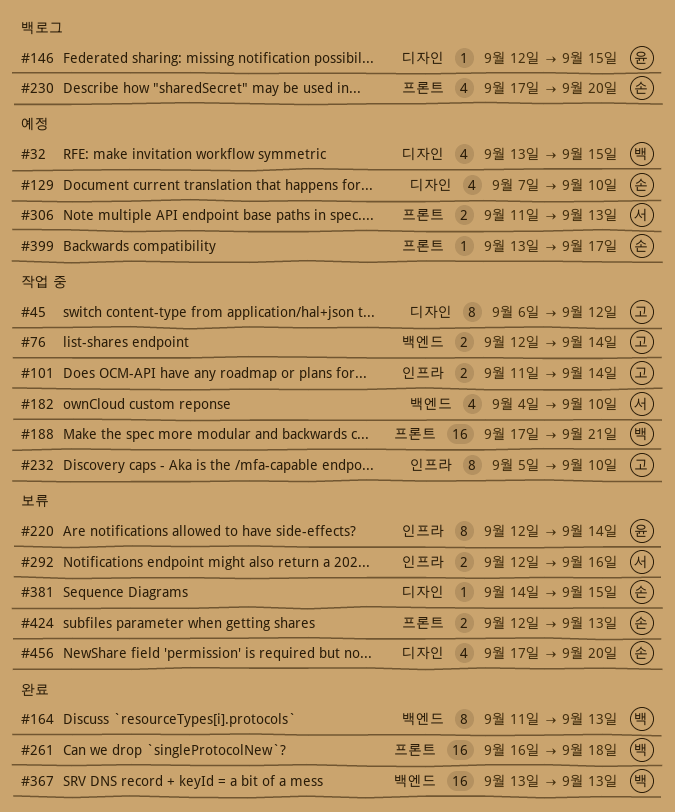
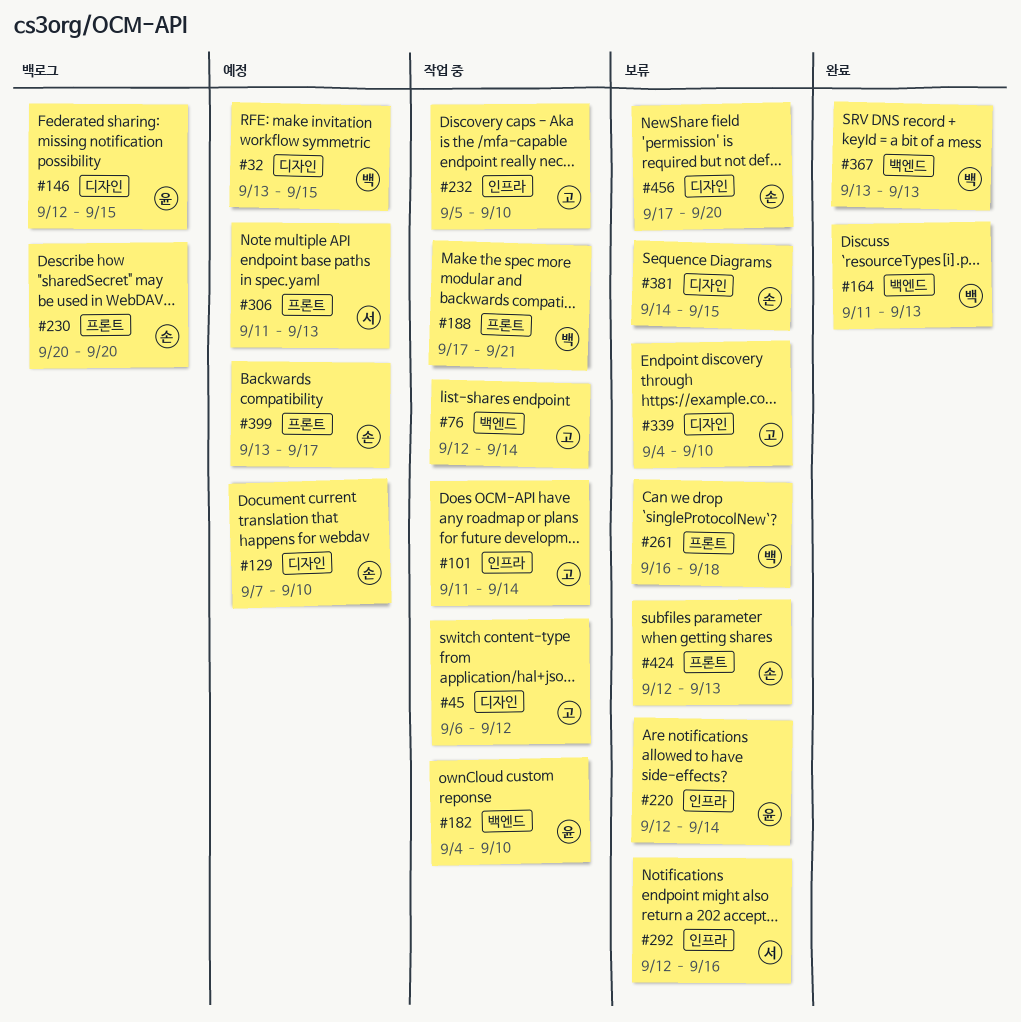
#182, owner: 서 -> 윤
#230, start: Sep 17 -> Sep 20
#261, status: 완료 -> 보류
#339: none -> present

